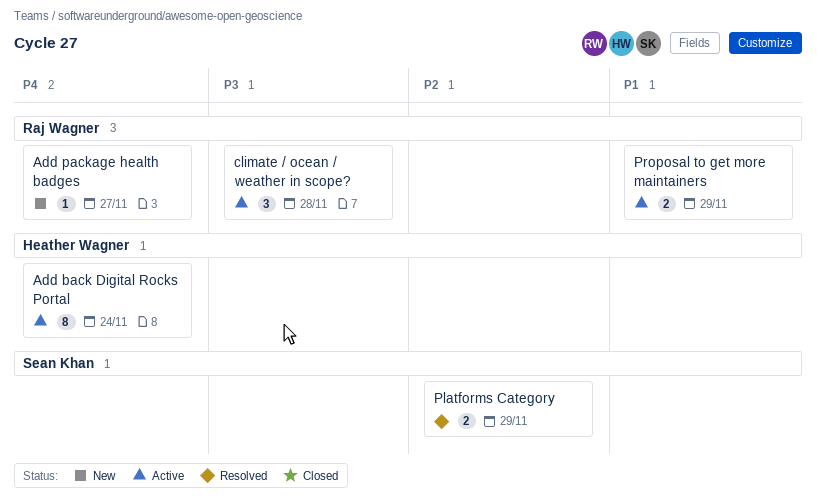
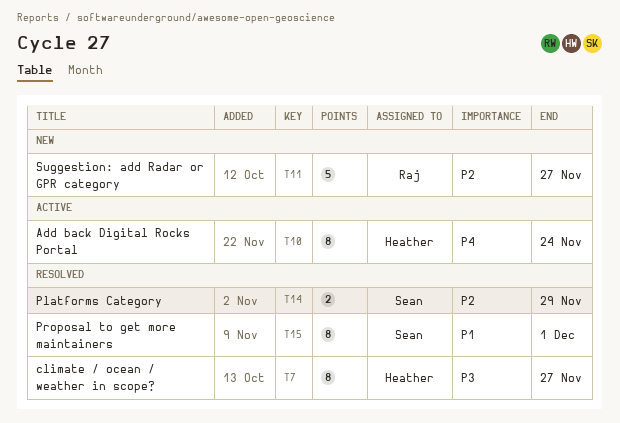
Add package health badges: present -> none
climate / ocean / weather in scope?, status: Active -> Resolved
climate / ocean / weather in scope?, owner: Raj Wagner -> Heather Wagner
climate / ocean / weather in scope?, estimate: 3 -> 8
climate / ocean / weather in scope?, due: Nov 28 -> Nov 27
Proposal to get more maintainers, status: Active -> Resolved
Proposal to get more maintainers, owner: Raj Wagner -> Sean Khan
Proposal to get more maintainers, estimate: 2 -> 8
Proposal to get more maintainers, due: Nov 29 -> Dec 1
Suggestion: add Radar or GPR category: none -> present

